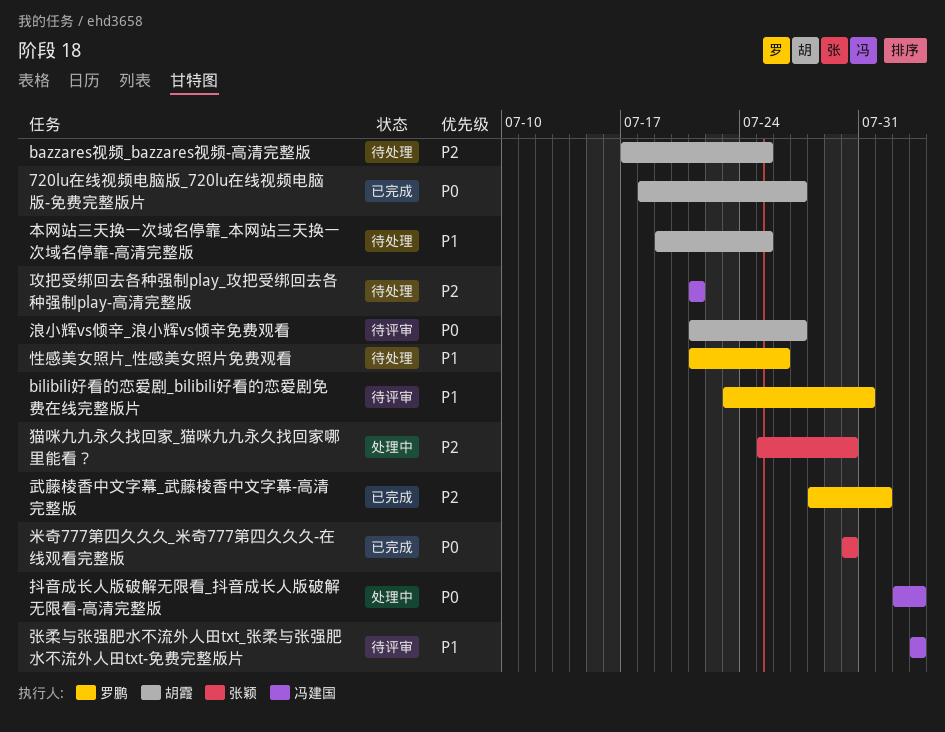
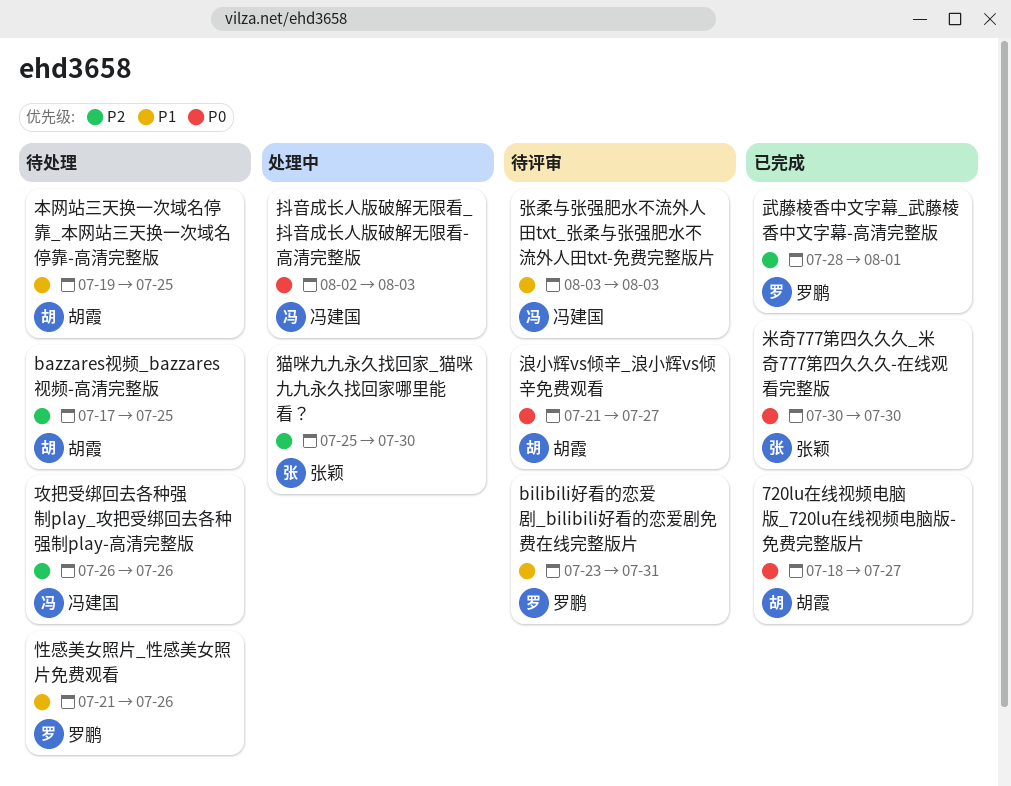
攻把受绑回去各种强制play_攻把受绑回去各种强制play-高清完整版, start: Jul 21 -> Jul 26
攻把受绑回去各种强制play_攻把受绑回去各种强制play-高清完整版, due: Jul 21 -> Jul 26

